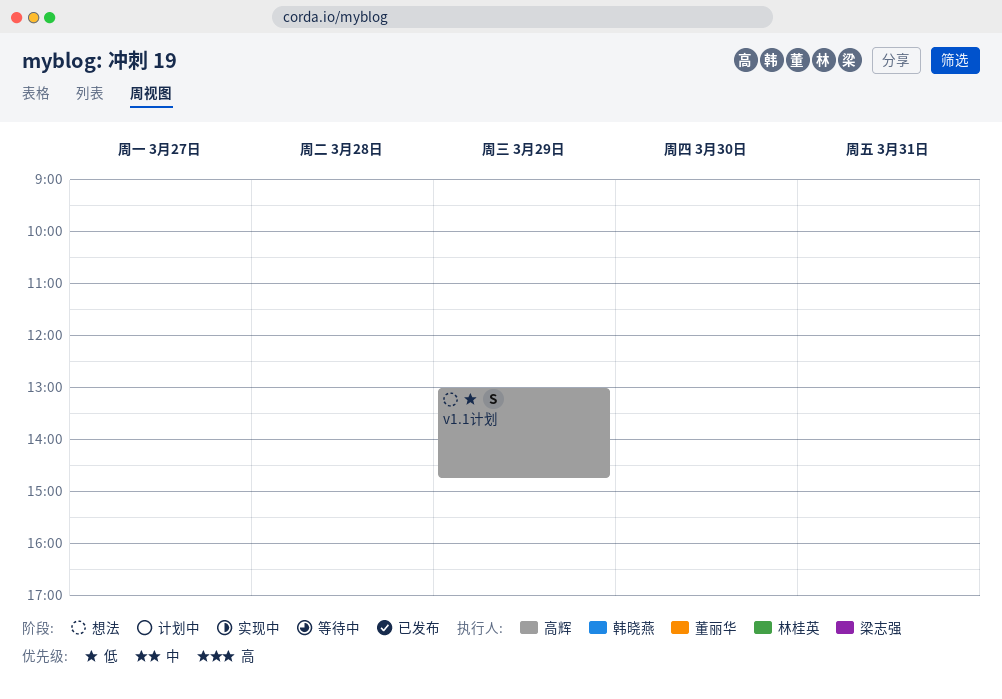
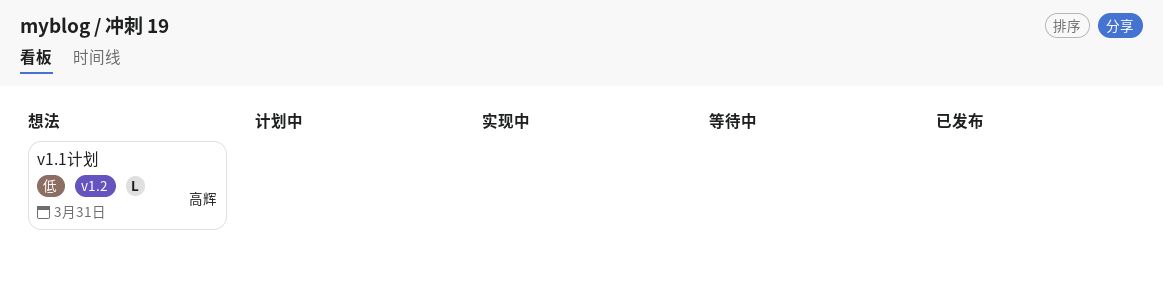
v1.1计划, estimate: S -> L
v1.1计划, day: Mar 29 -> Mar 31

